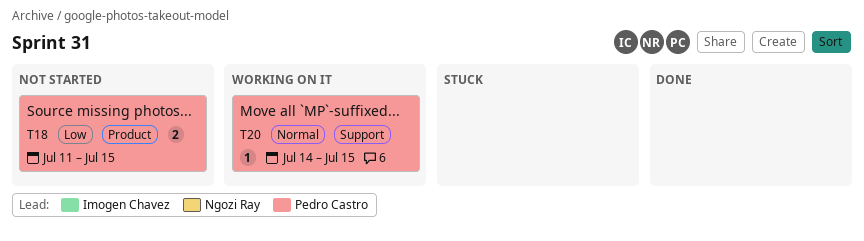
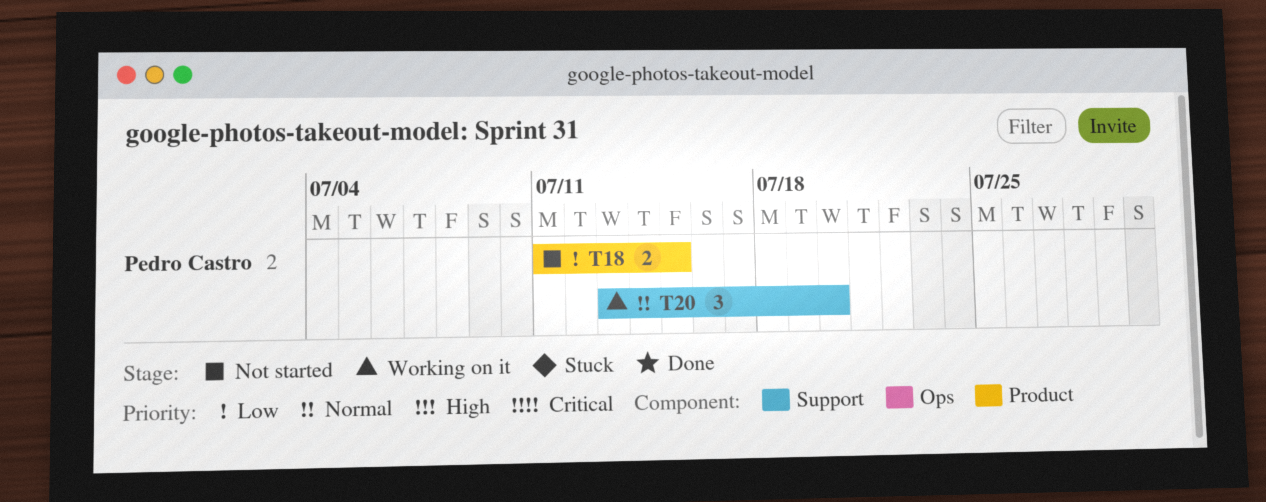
T20, estimate: 1 -> 3
T20, start: Jul 14 -> Jul 13
T20, due: Jul 15 -> Jul 20

